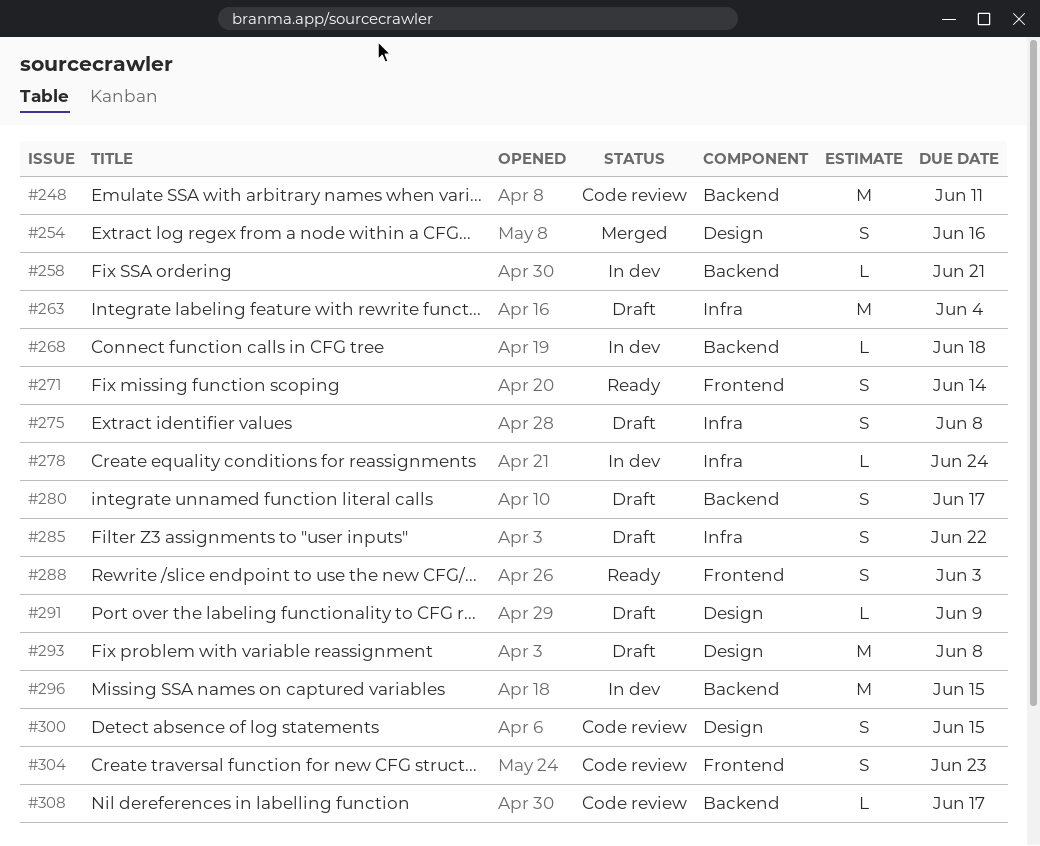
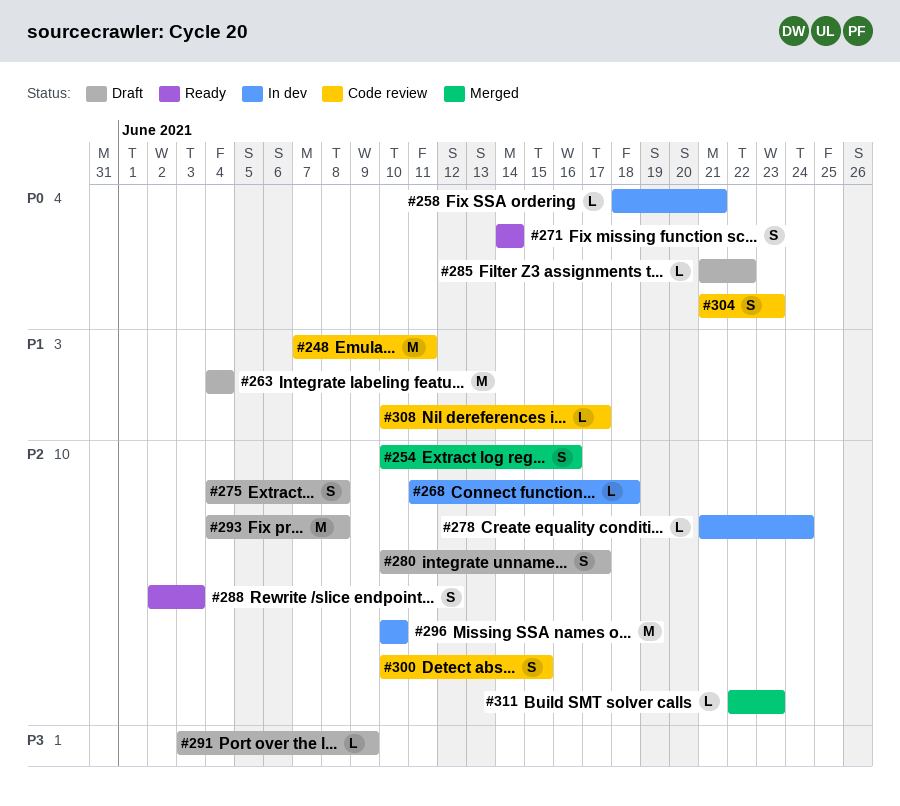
#285, estimate: S -> L
#296, due: Jun 15 -> Jun 10
#311: none -> present

